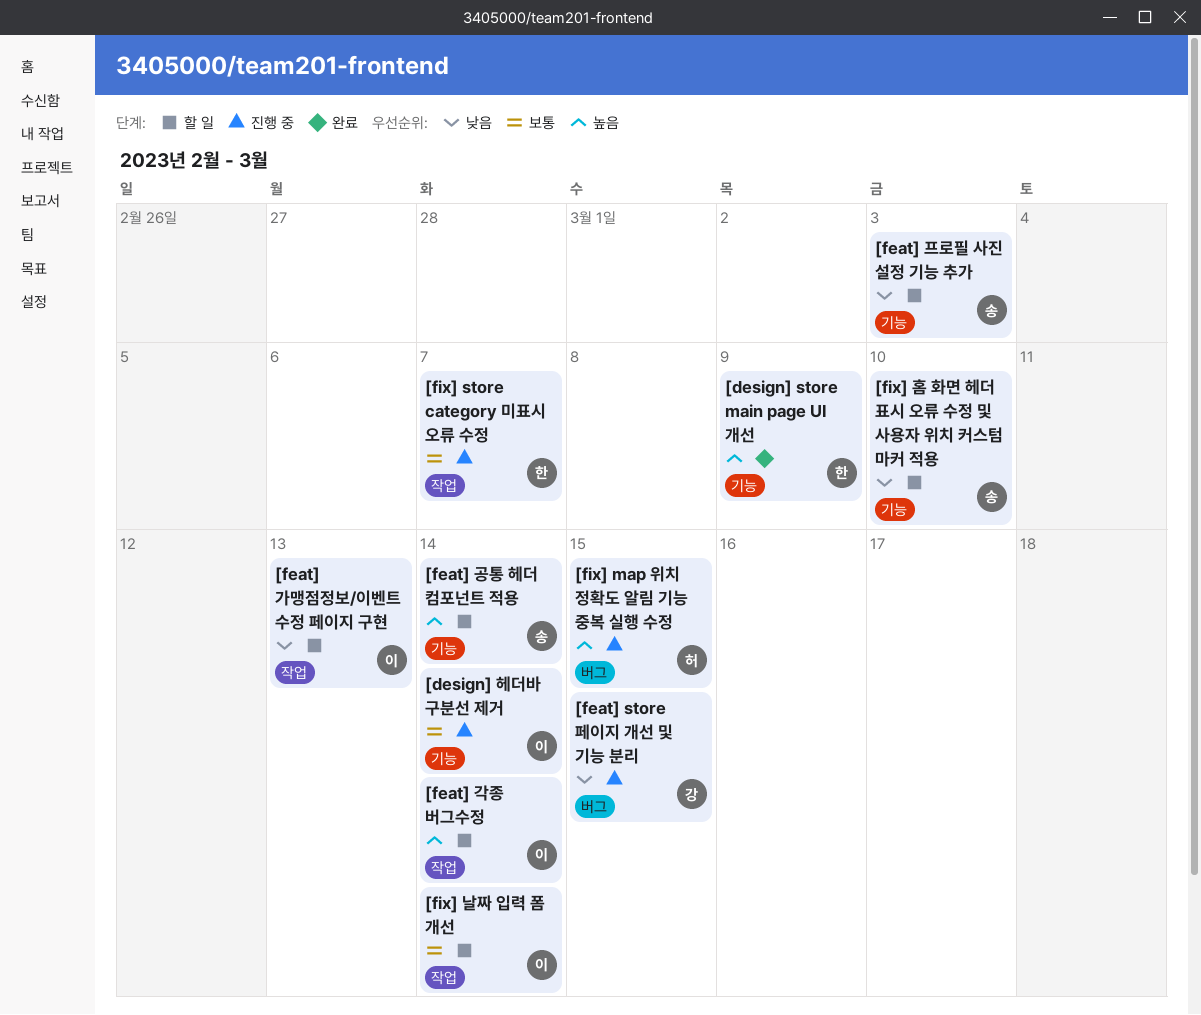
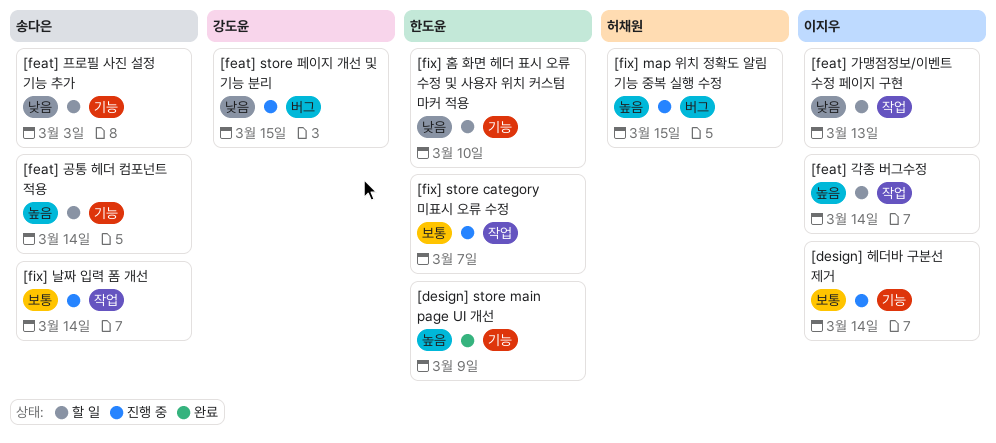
[fix] 날짜 입력 폼 개선, status: 할 일 -> 진행 중
[fix] 날짜 입력 폼 개선, owner: 이지우 -> 송다은
[fix] 홈 화면 헤더 표시 오류 수정 및 사용자 위치 커스텀 마커 적용, owner: 송다은 -> 한도윤

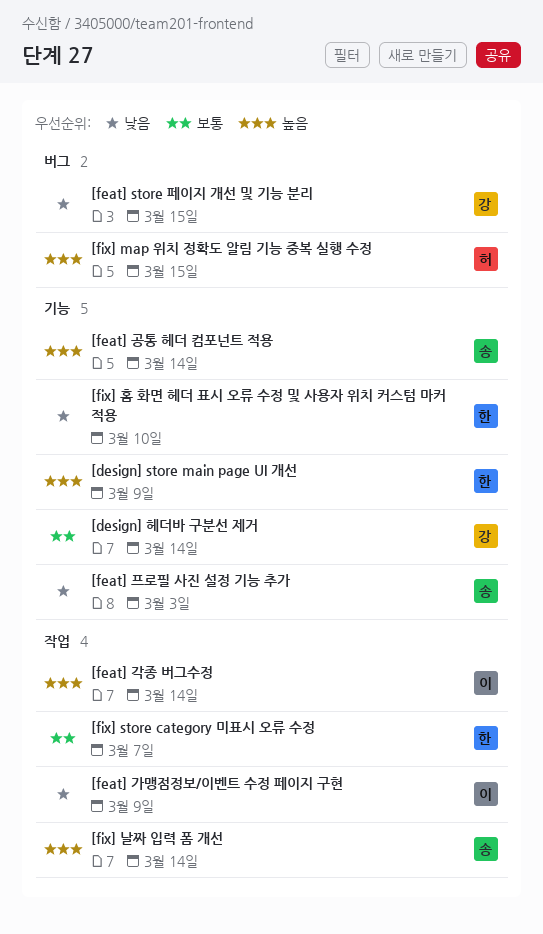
[design] 헤더바 구분선 제거, owner: 이지우 -> 강도윤
[feat] 가맹점정보/이벤트 수정 페이지 구현, due: Mar 13 -> Mar 9
[fix] 날짜 입력 폼 개선, priority: 보통 -> 높음

